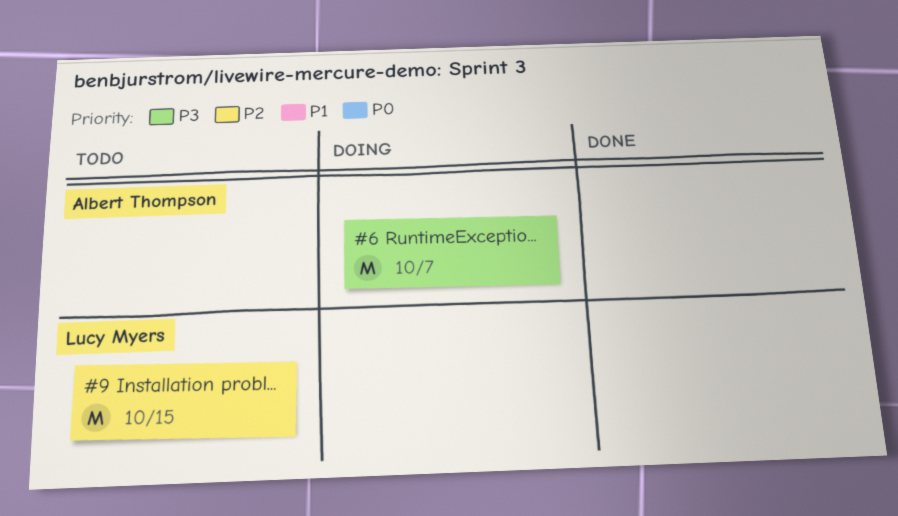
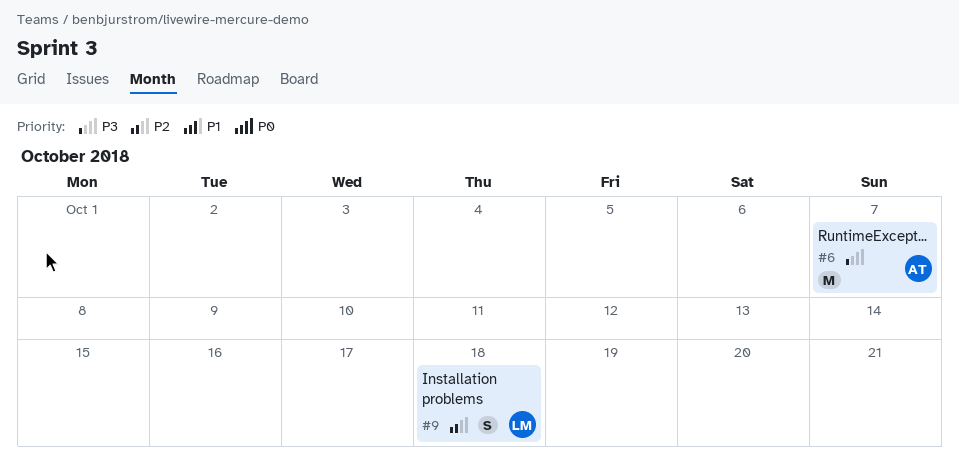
#9, estimate: M -> S
#9, due: Oct 15 -> Oct 18

